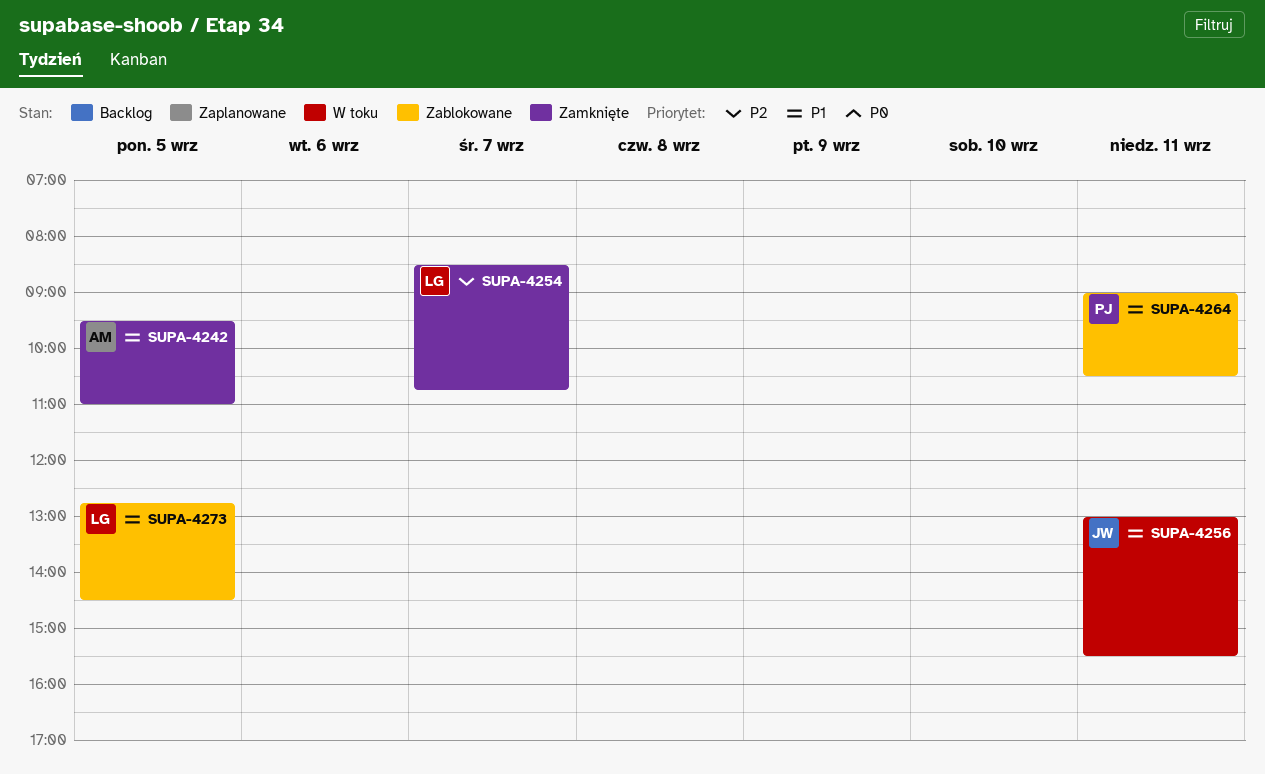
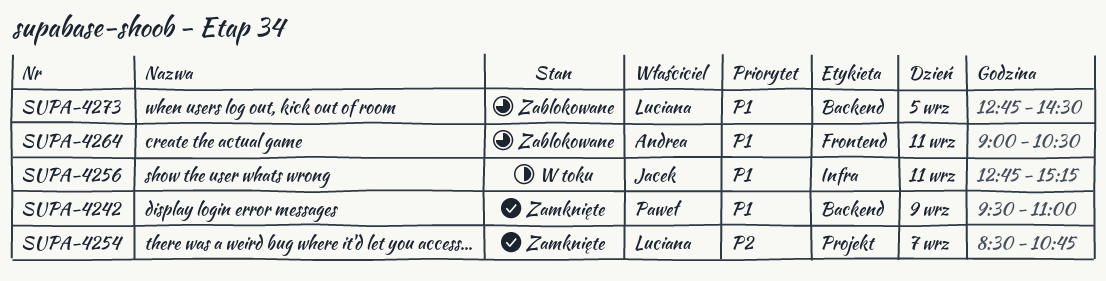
SUPA-4242, owner: Andrea -> Paweł
SUPA-4242, day: Sep 5 -> Sep 9
SUPA-4256, begins: 13:00 -> 12:45
SUPA-4256, ends: 15:30 -> 15:15
SUPA-4264, owner: Paweł -> Andrea

